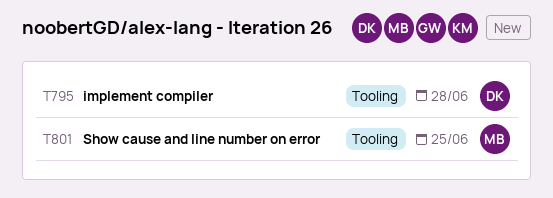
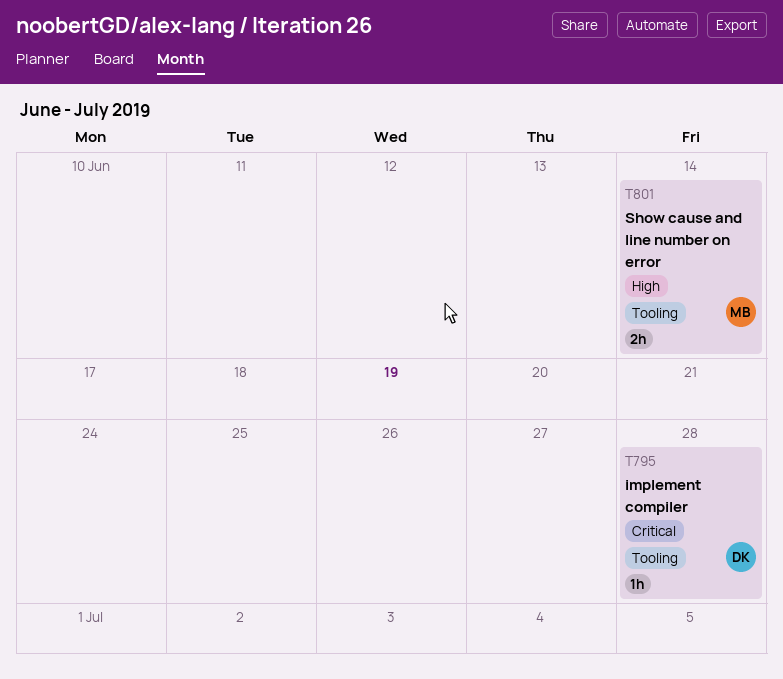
T801, due: Jun 25 -> Jun 14

